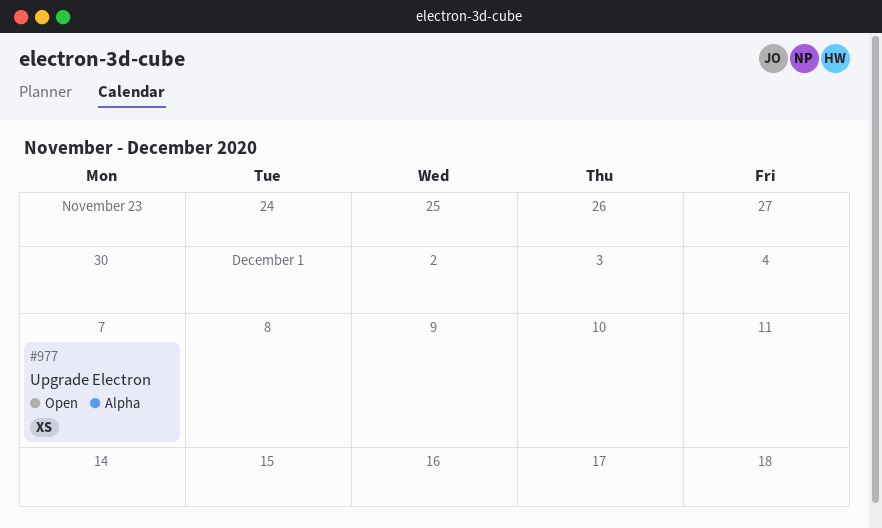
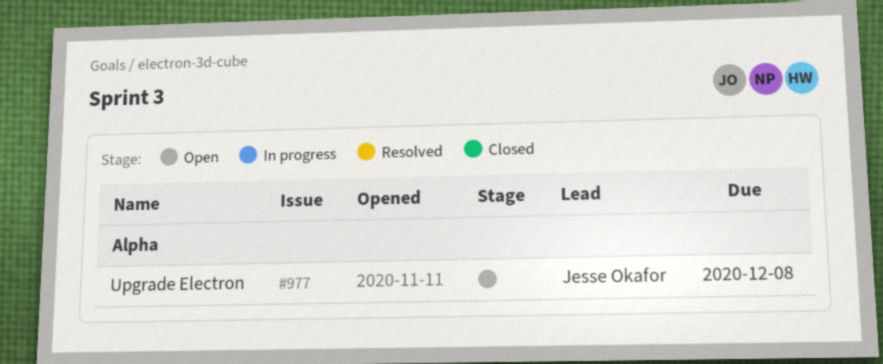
#977, due: Dec 7 -> Dec 8

